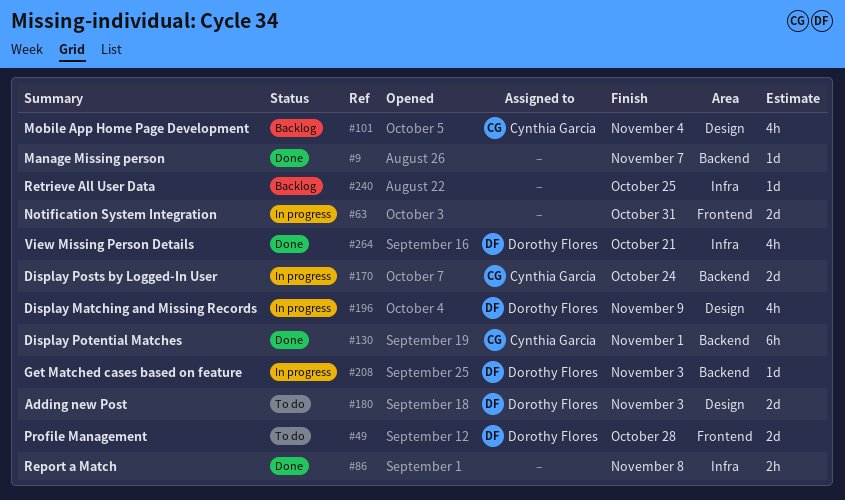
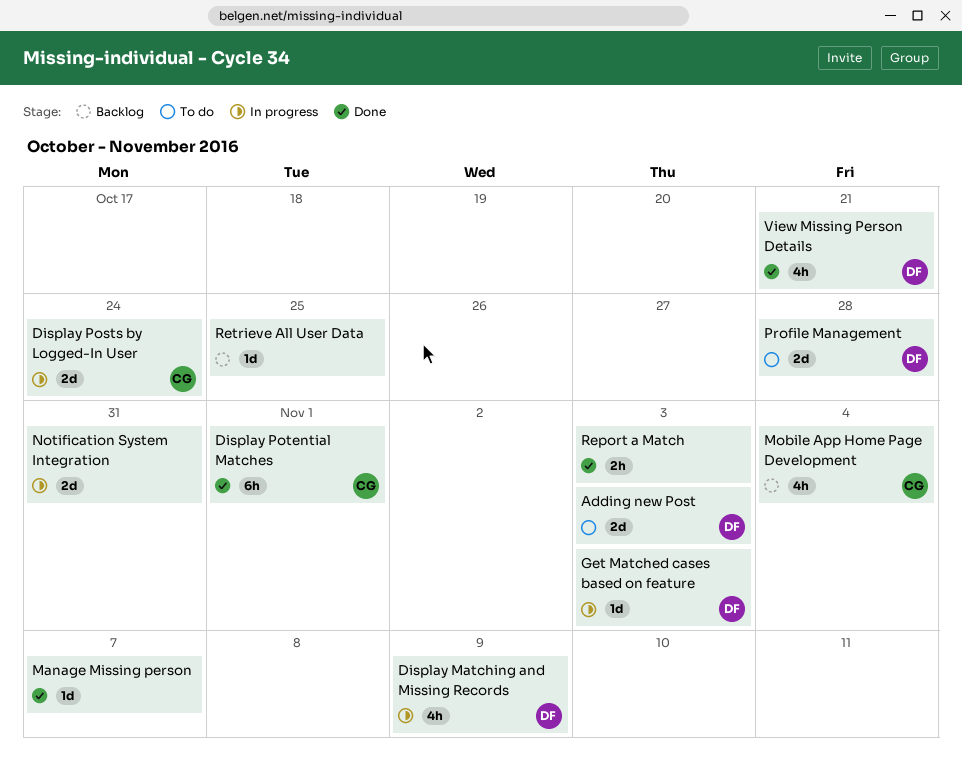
Report a Match, due: Nov 8 -> Nov 3

